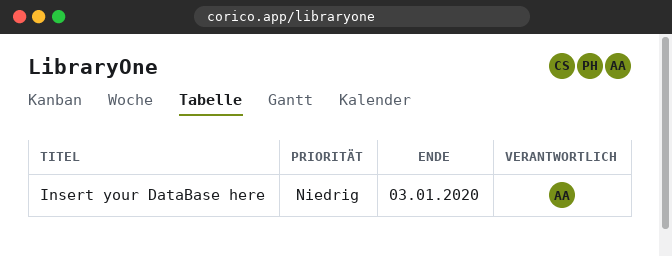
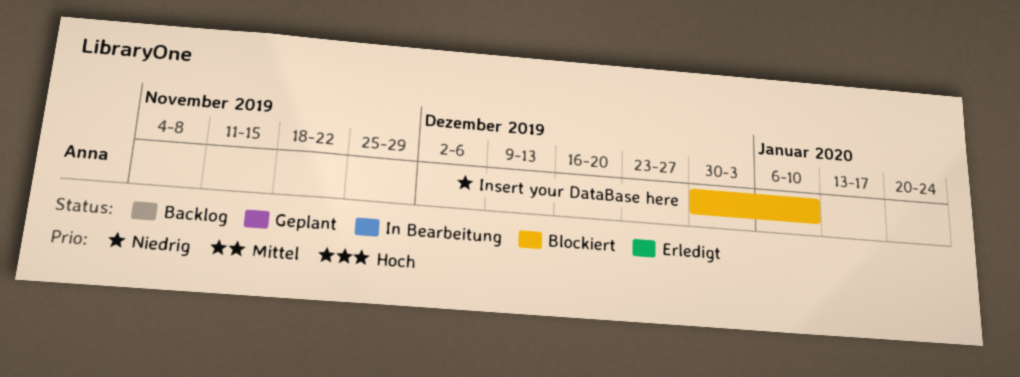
Insert your DataBase here, due: Jan 3 -> Jan 10

